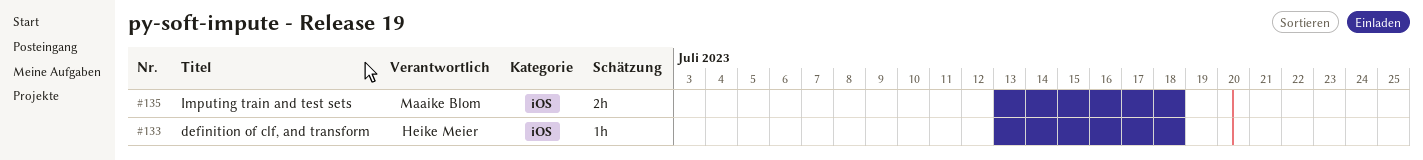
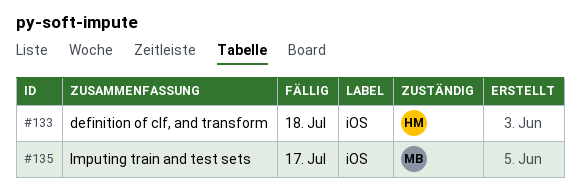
#135, due: Jul 18 -> Jul 17

